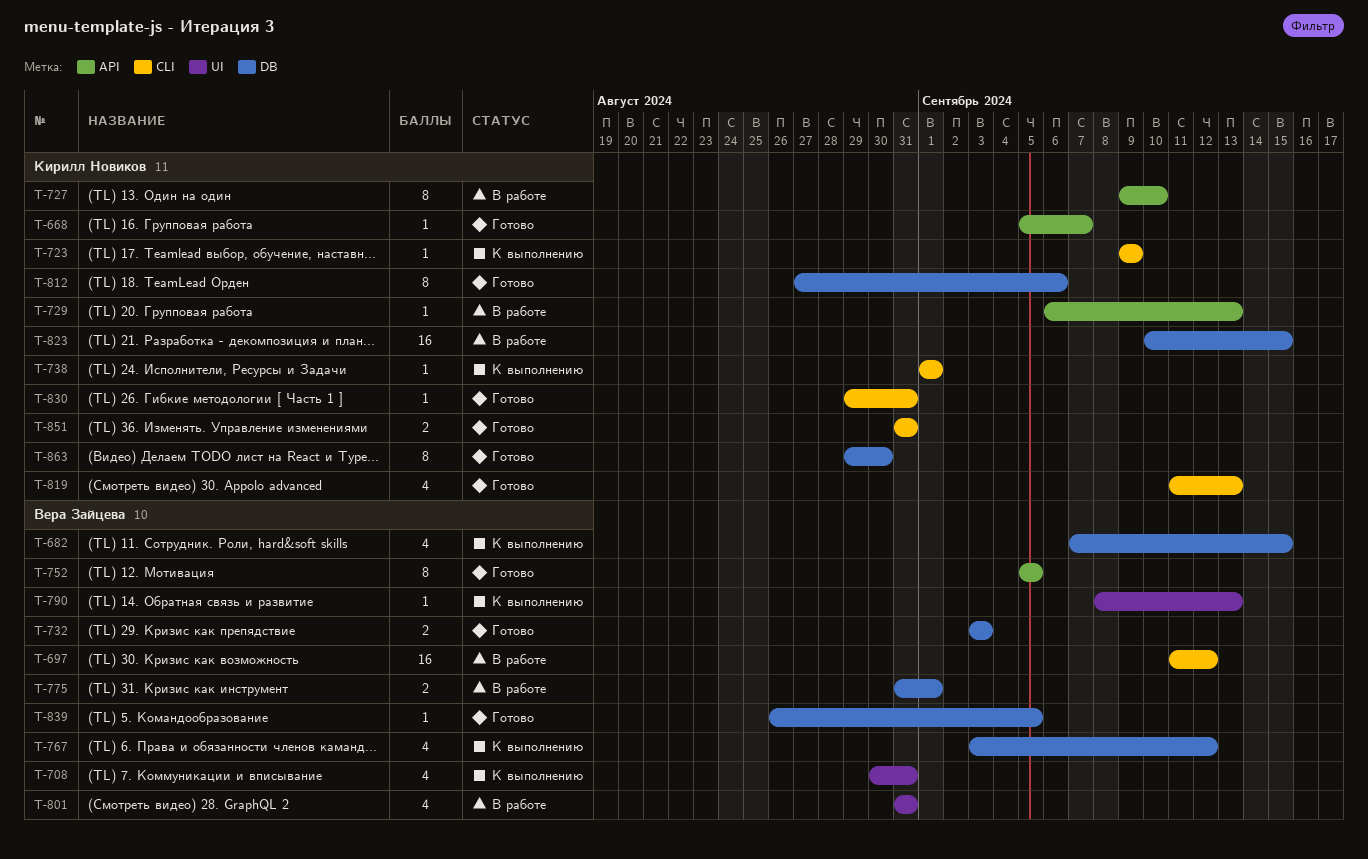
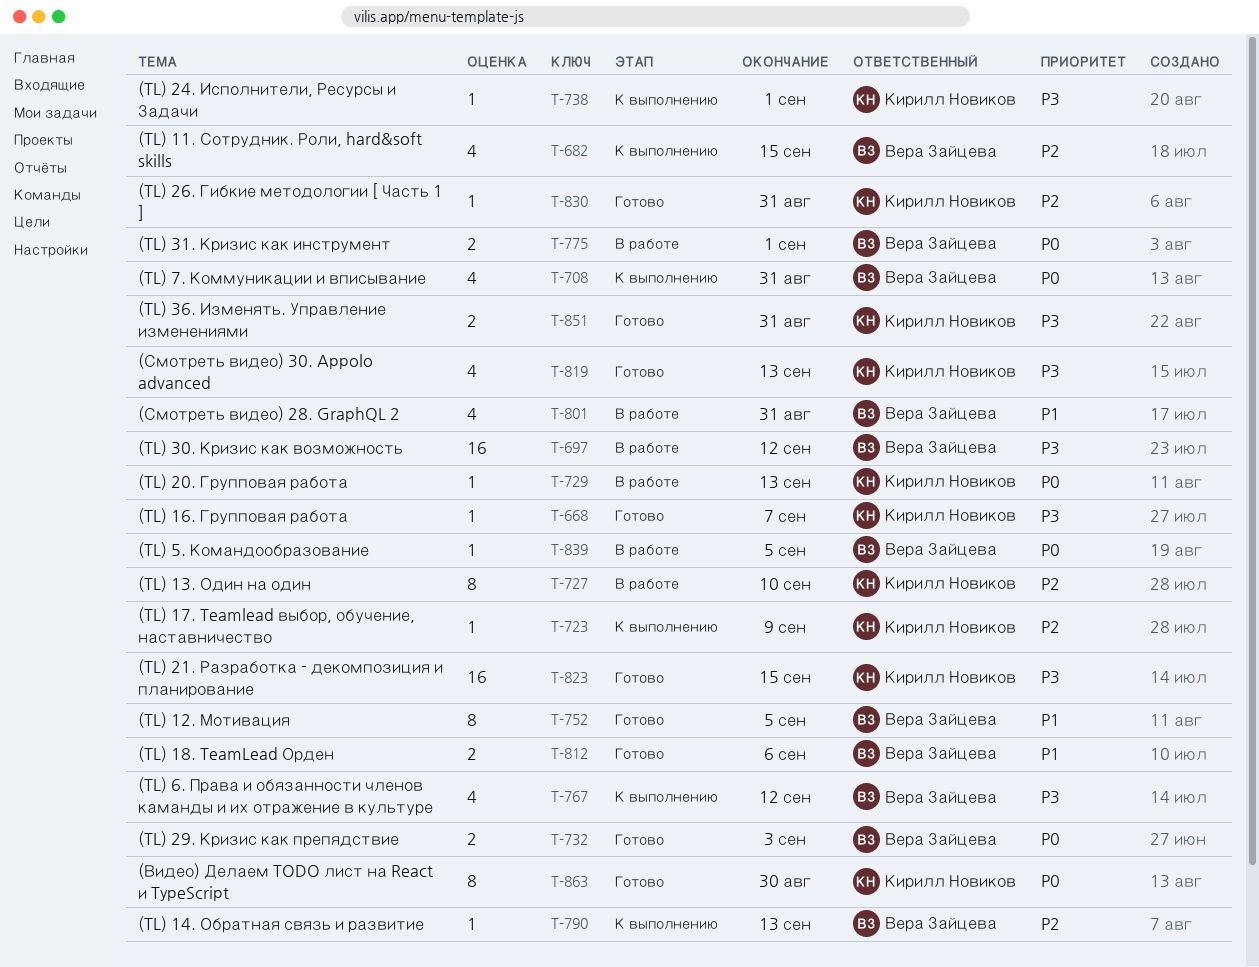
T-812, owner: Кирилл Новиков -> Вера Зайцева
T-812, estimate: 8 -> 2
T-823, status: В работе -> Готово
T-839, status: Готово -> В работе

